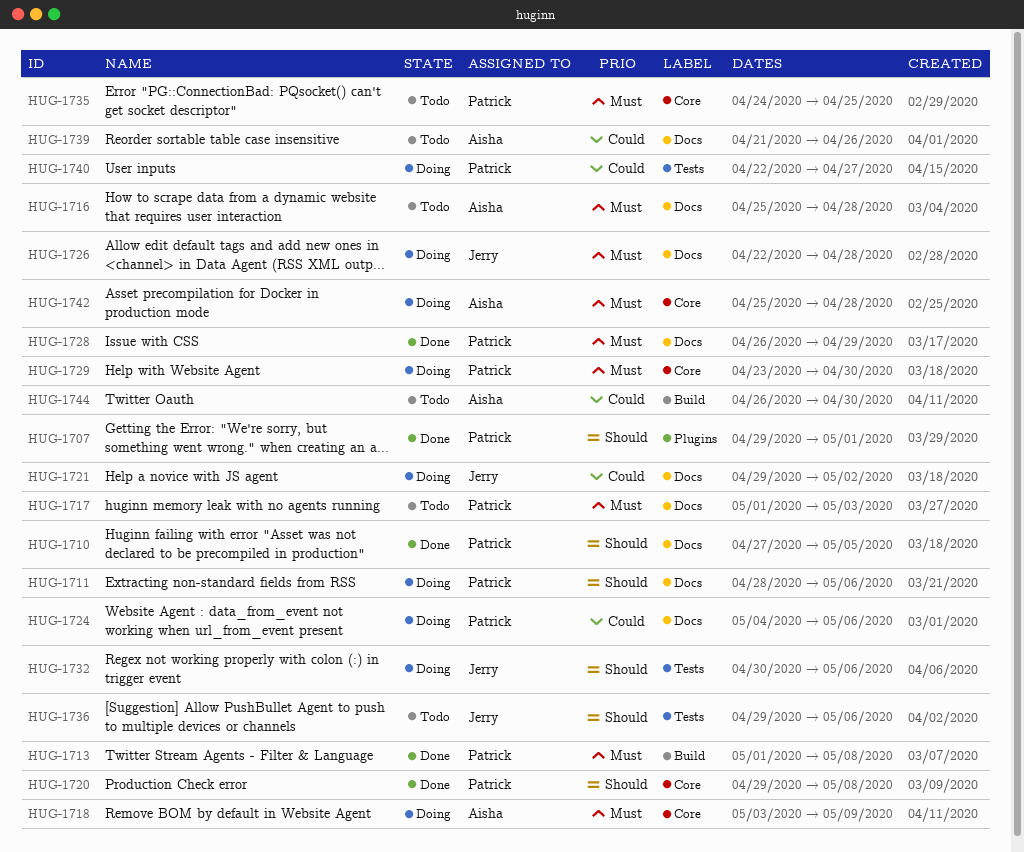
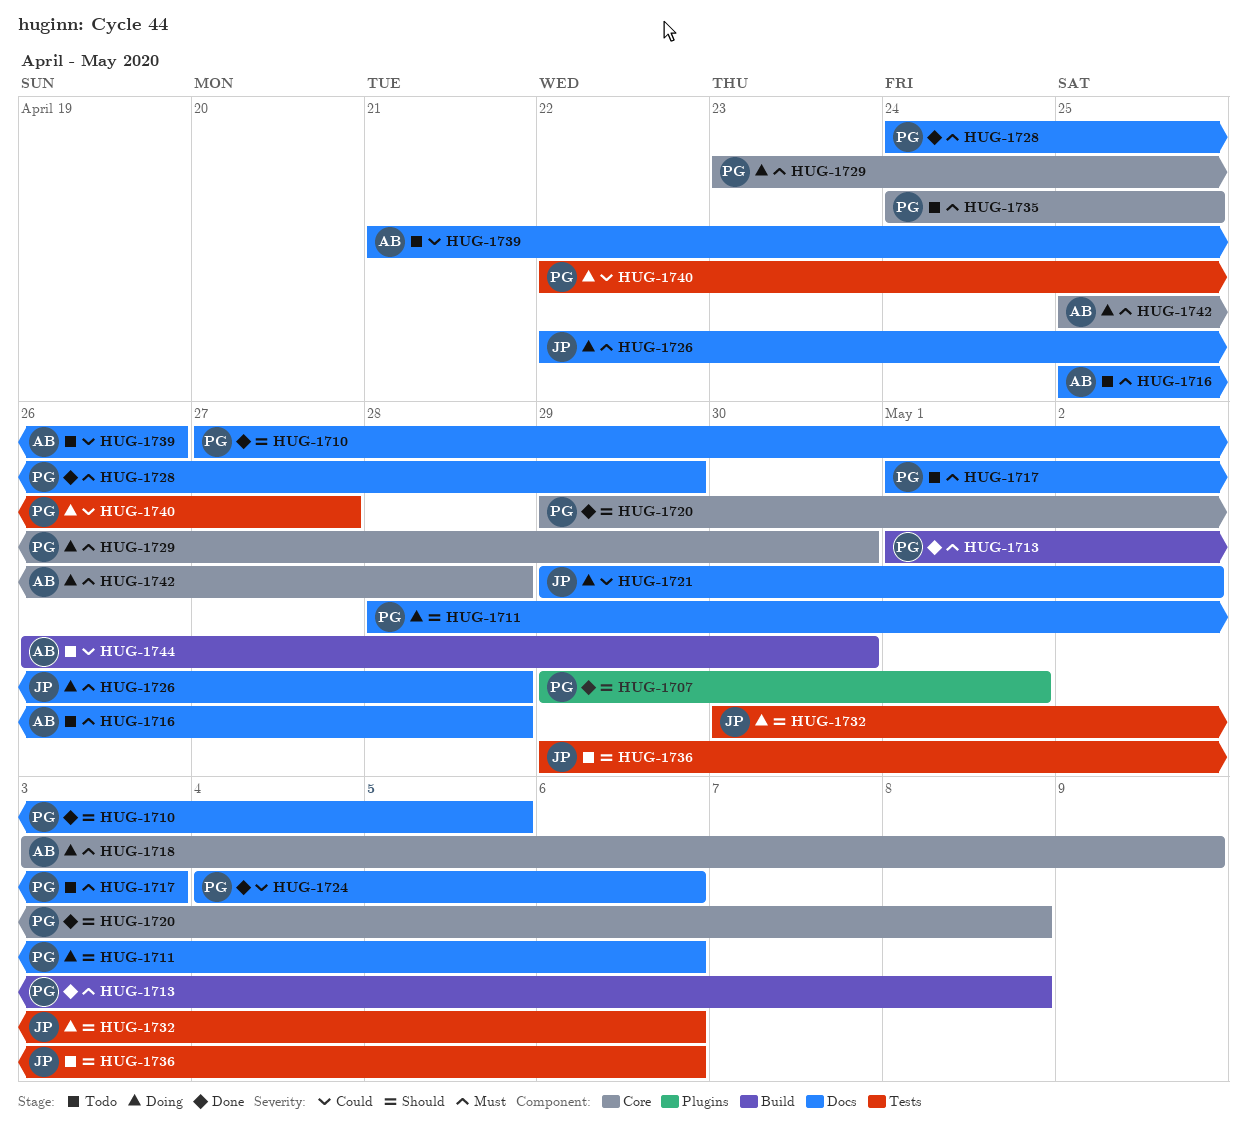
HUG-1724, status: Doing -> Done
HUG-1728, start: Apr 26 -> Apr 24

